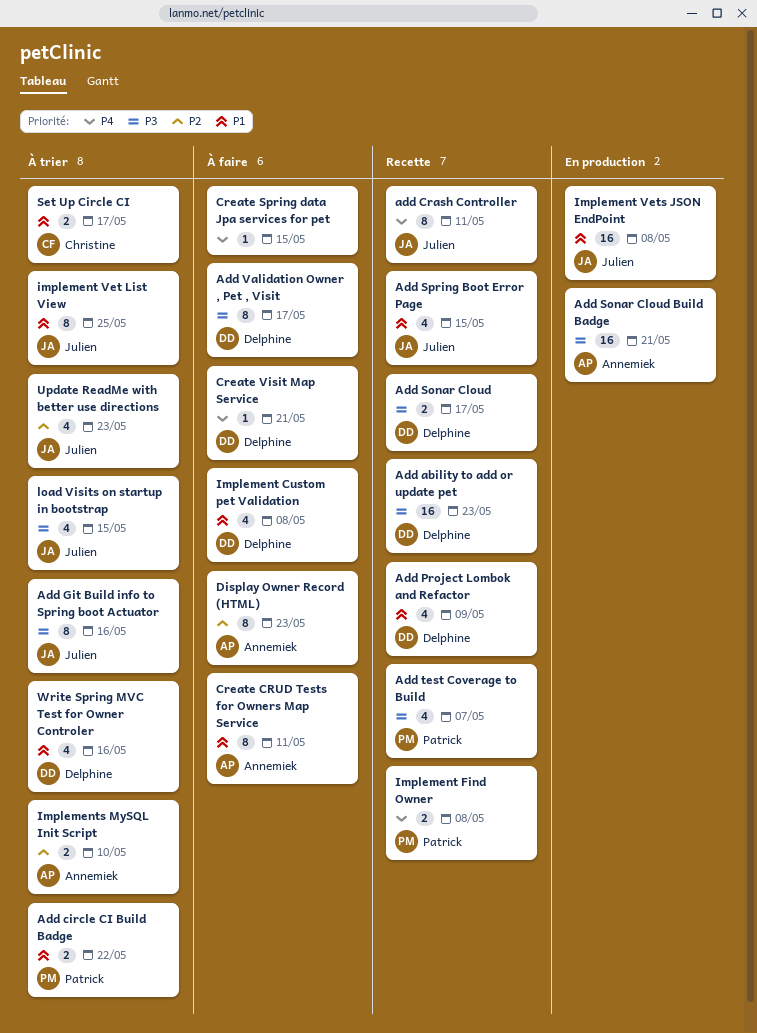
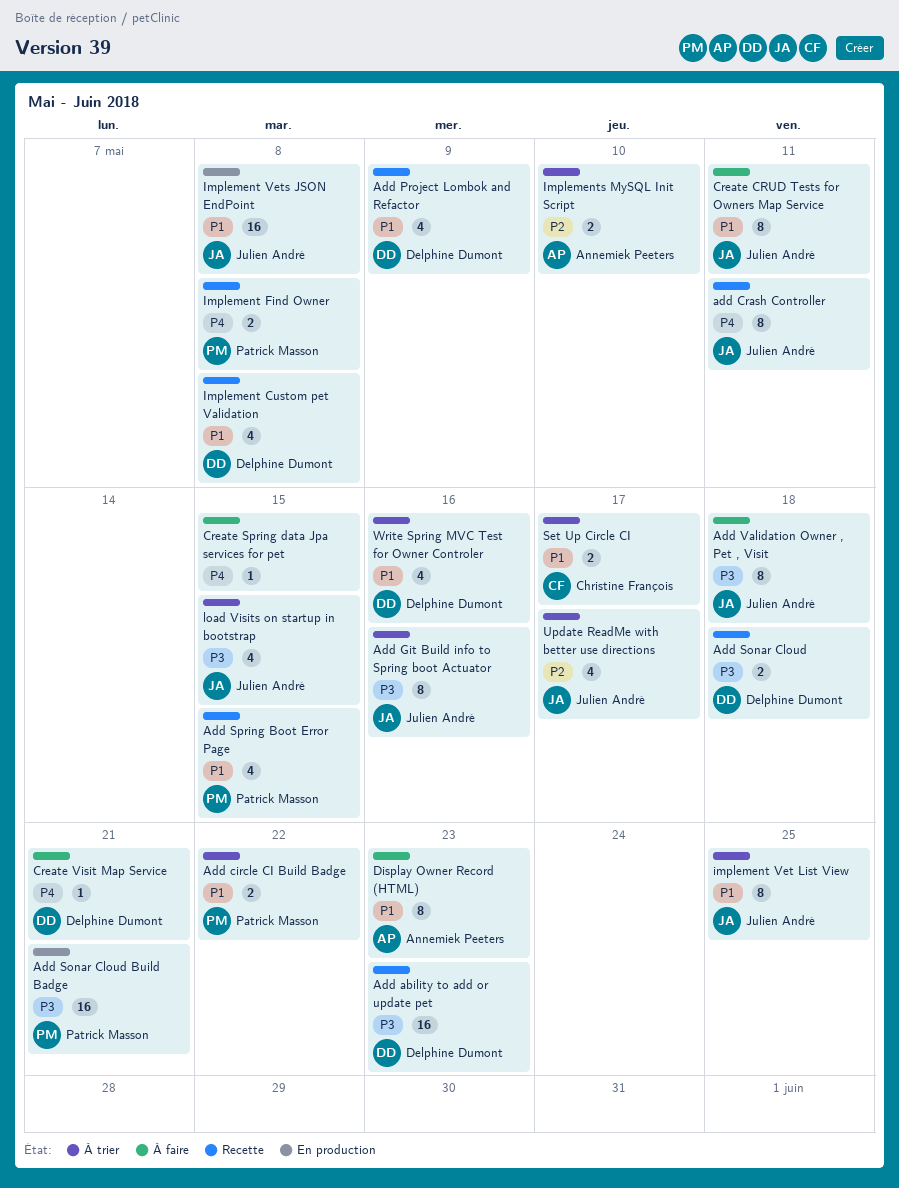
Add Sonar Cloud, due: May 17 -> May 18
Add Sonar Cloud Build Badge, owner: Annemiek Peeters -> Patrick Masson
Add Spring Boot Error Page, owner: Julien André -> Patrick Masson
Add test Coverage to Build: present -> none
Add Validation Owner , Pet , Visit, owner: Delphine Dumont -> Julien André
Add Validation Owner , Pet , Visit, due: May 17 -> May 18
Create CRUD Tests for Owners Map Service, owner: Annemiek Peeters -> Julien André
Display Owner Record (HTML), priority: P2 -> P1
Implement Custom pet Validation, status: À faire -> Recette
Update ReadMe with better use directions, due: May 23 -> May 17

